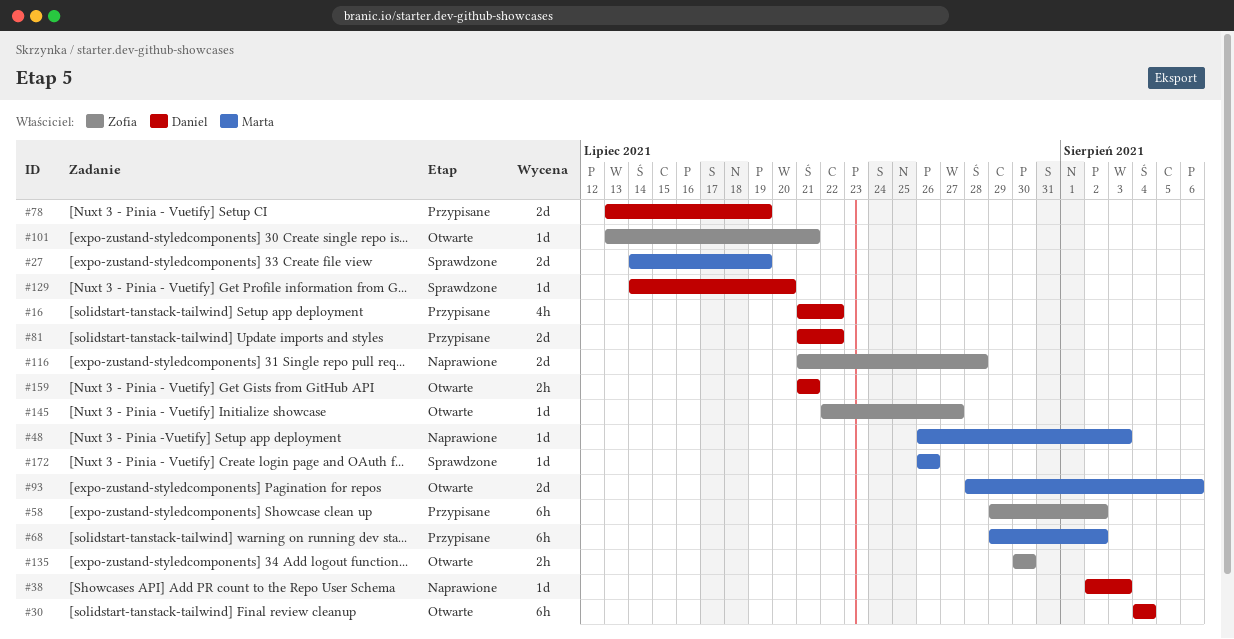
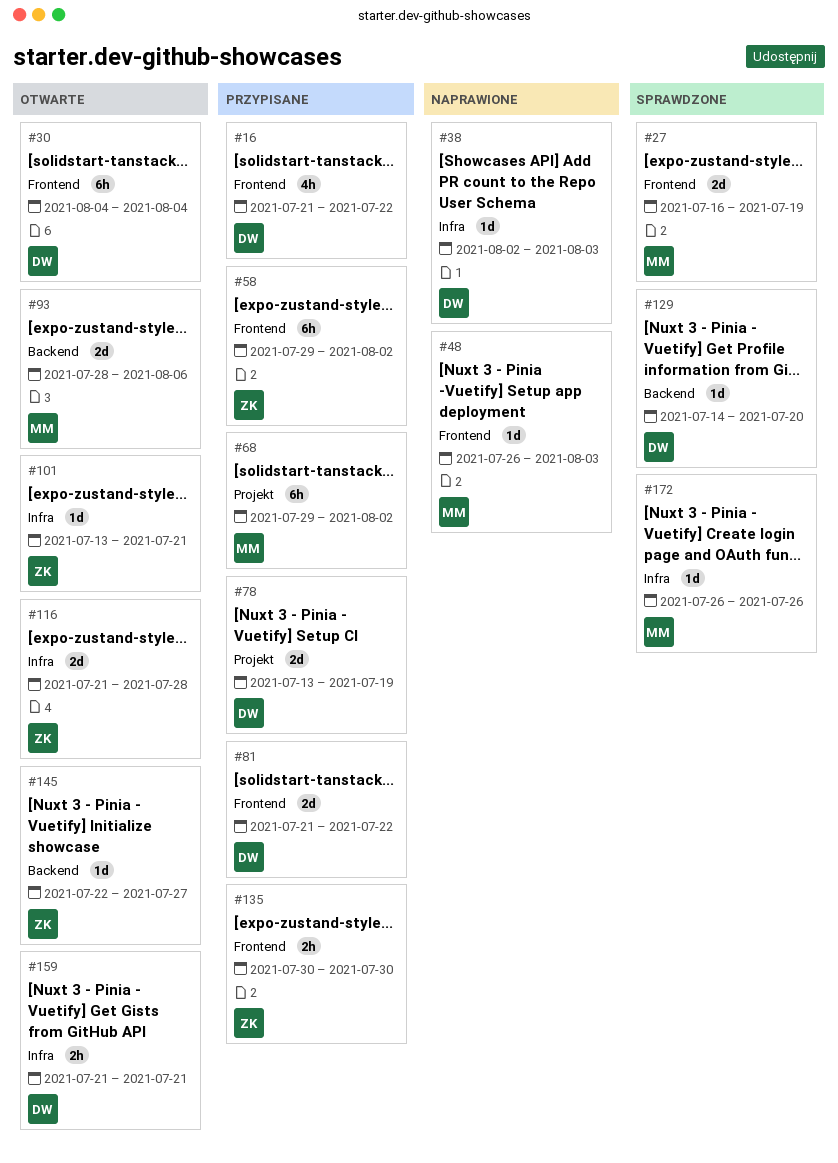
#27, start: Jul 14 -> Jul 16
#116, status: Naprawione -> Otwarte
#135, status: Otwarte -> Przypisane

